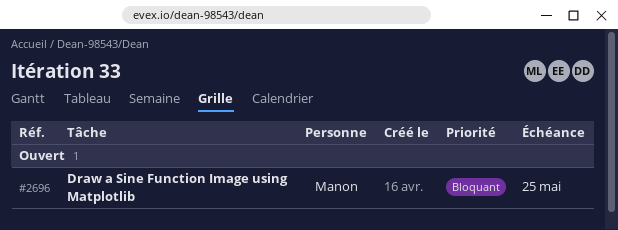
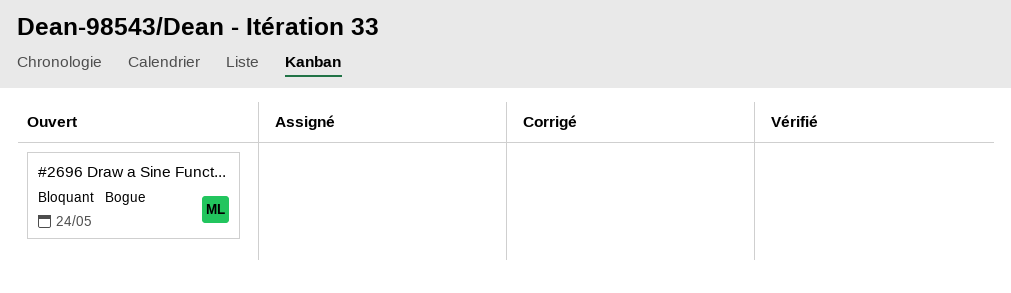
#2696, due: May 25 -> May 24

